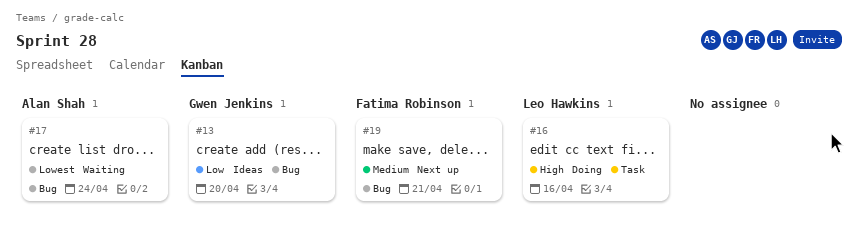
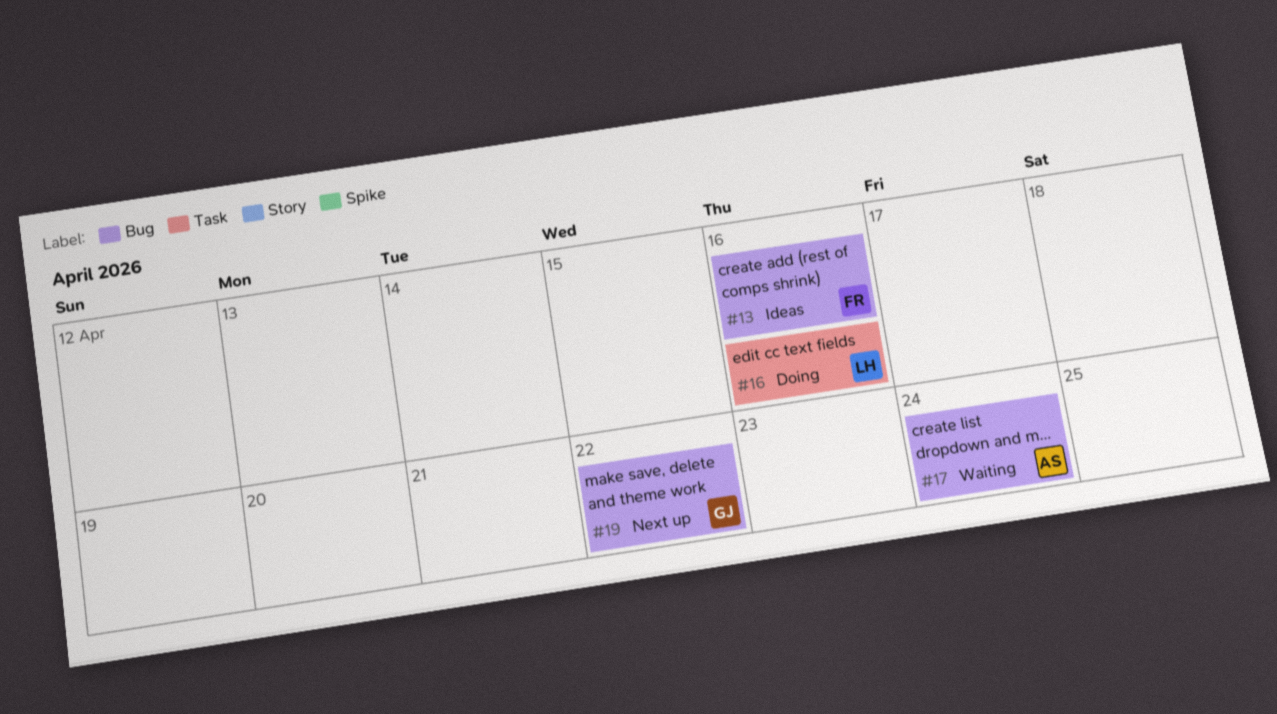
#13, owner: Gwen Jenkins -> Fatima Robinson
#13, due: Apr 20 -> Apr 16
#19, owner: Fatima Robinson -> Gwen Jenkins
#19, due: Apr 21 -> Apr 22

